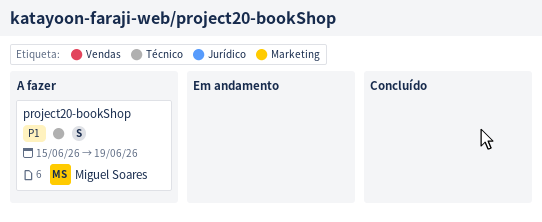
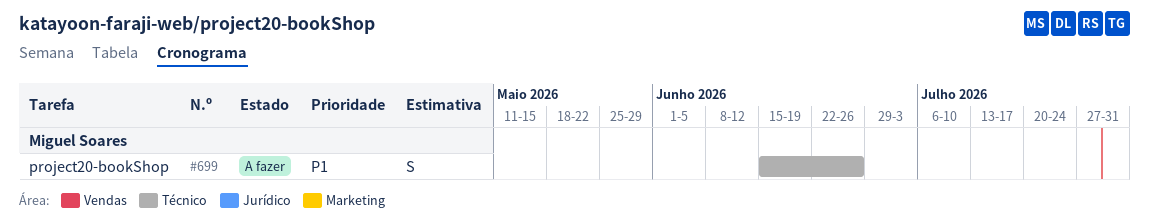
project20-bookShop, due: Jun 19 -> Jun 26

